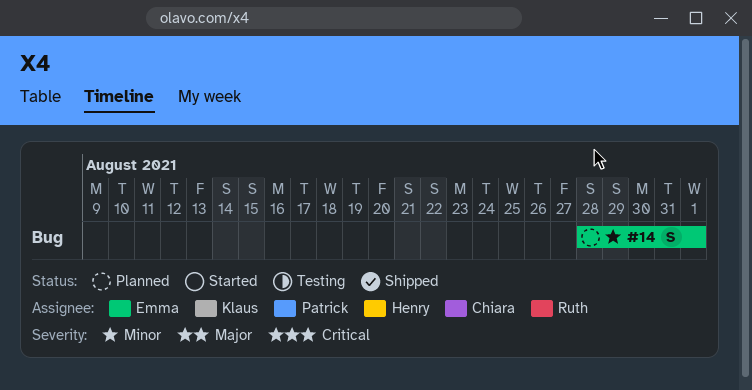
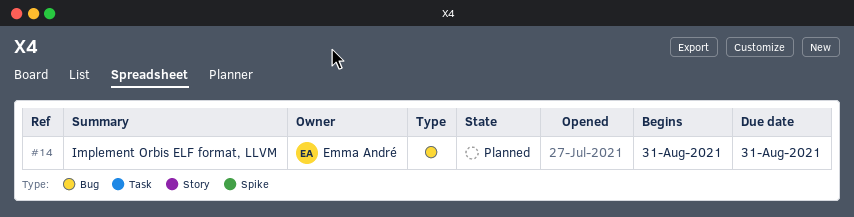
#14, start: Aug 28 -> Aug 31
#14, due: Sep 1 -> Aug 31

